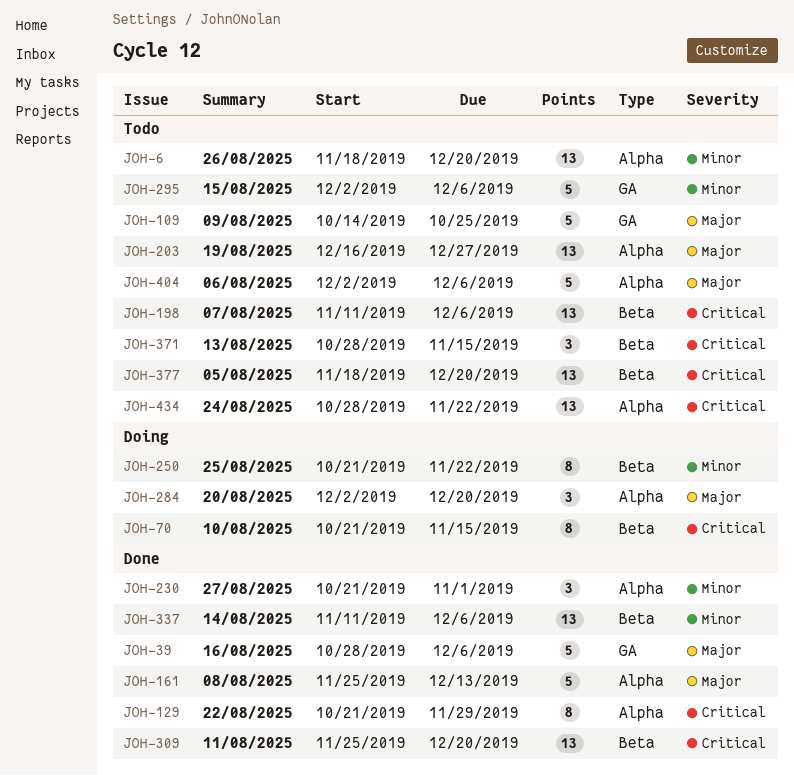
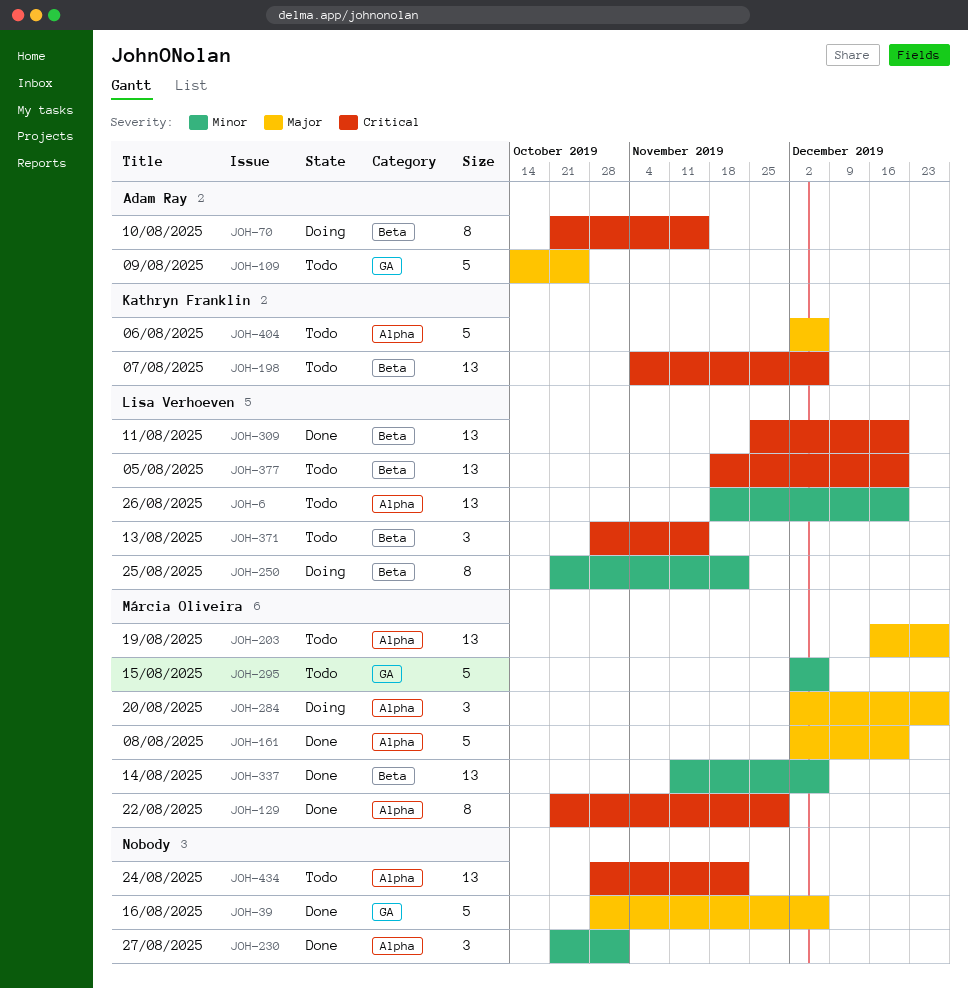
JOH-161, start: Nov 25 -> Dec 2
JOH-161, due: Dec 13 -> Dec 20
JOH-198, start: Nov 11 -> Nov 4
JOH-284, due: Dec 20 -> Dec 27

